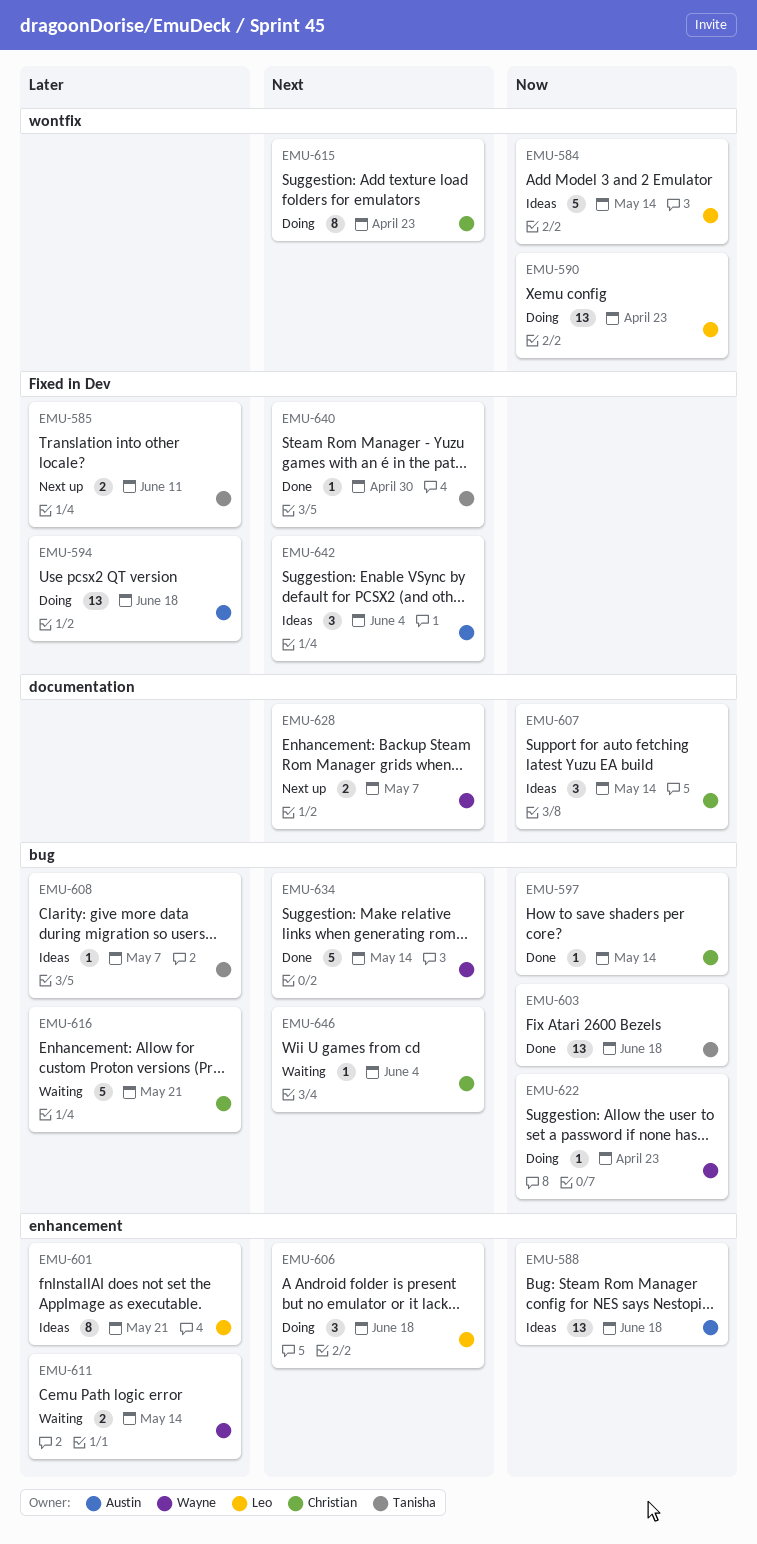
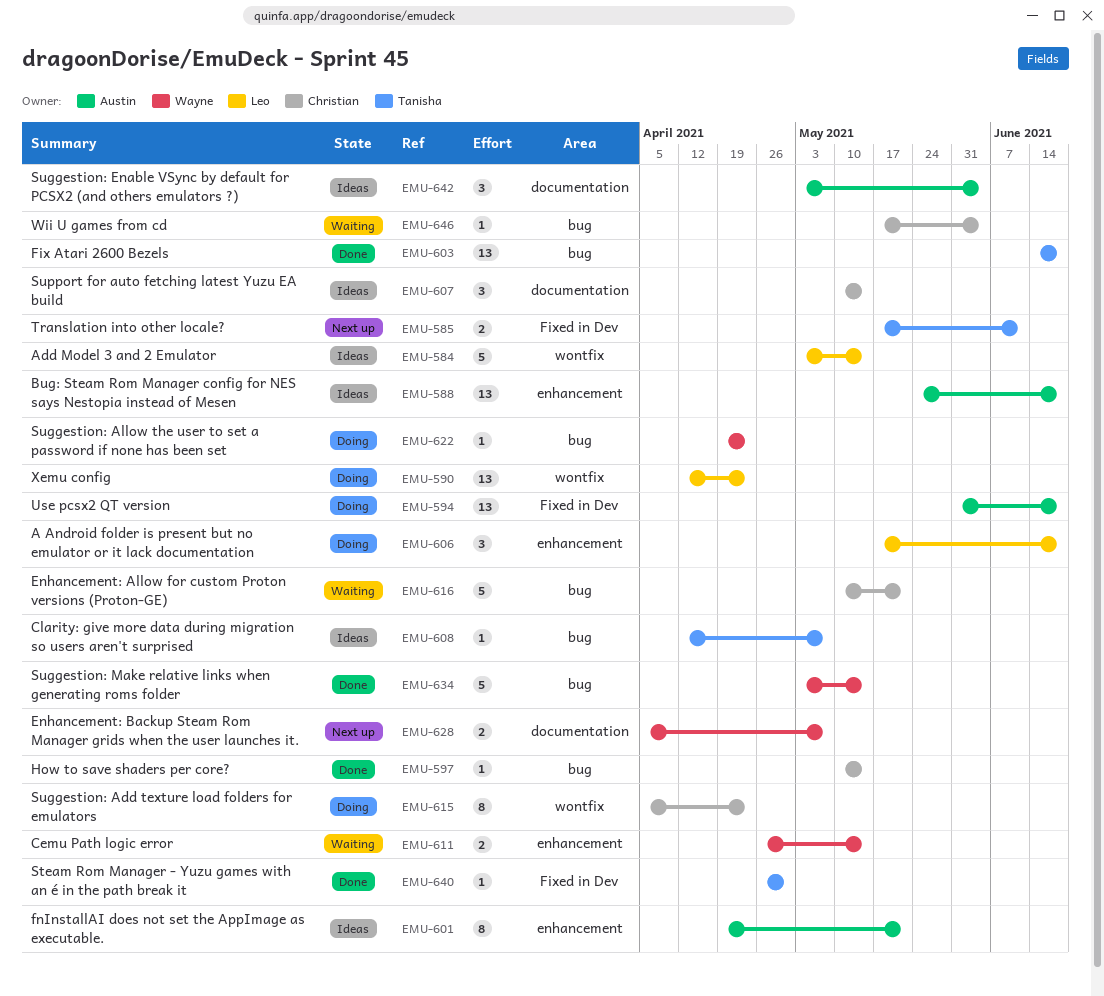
EMU-601, owner: Leo -> Austin
EMU-642, label: Fixed in Dev -> documentation

